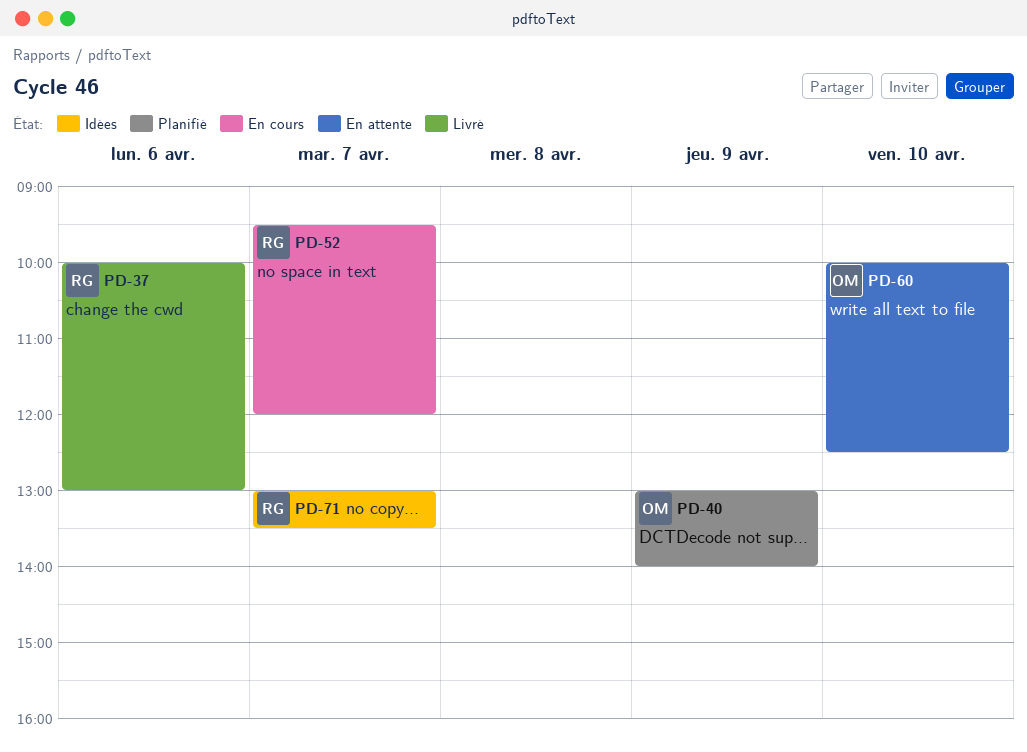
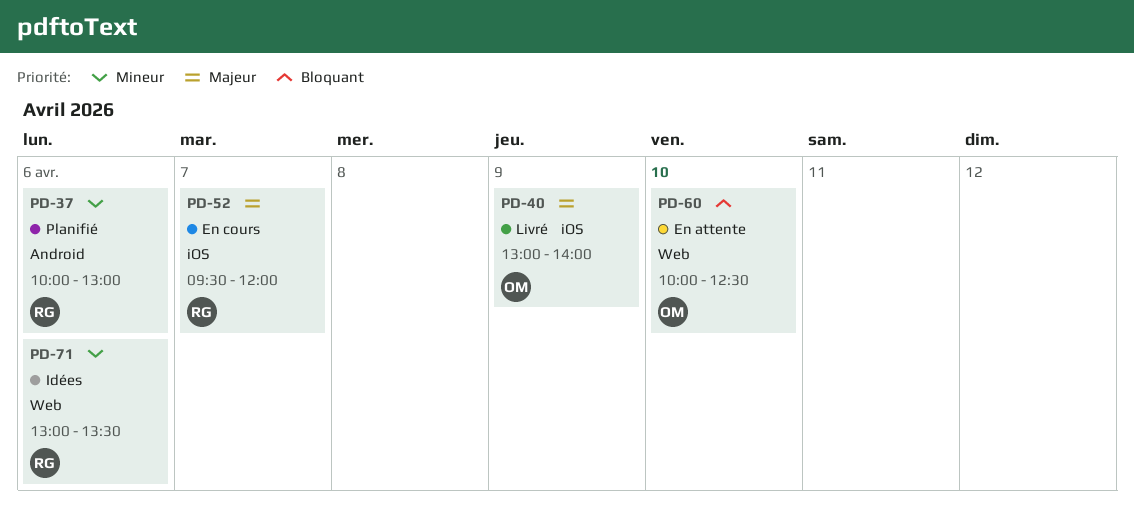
PD-37, status: Livré -> Planifié
PD-40, status: Planifié -> Livré
PD-71, day: Apr 7 -> Apr 6

